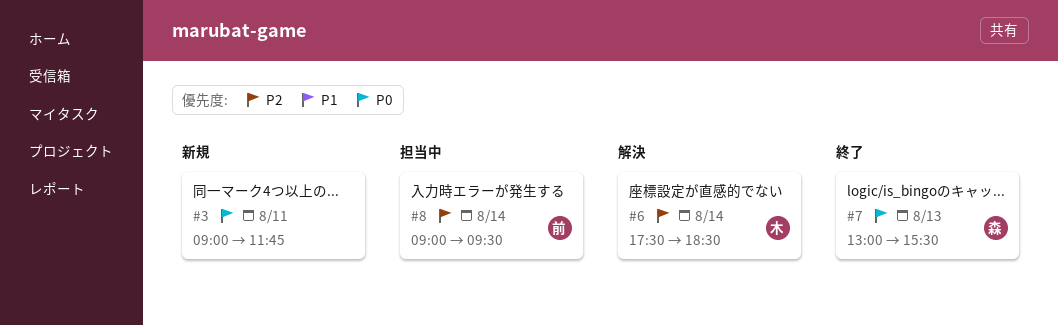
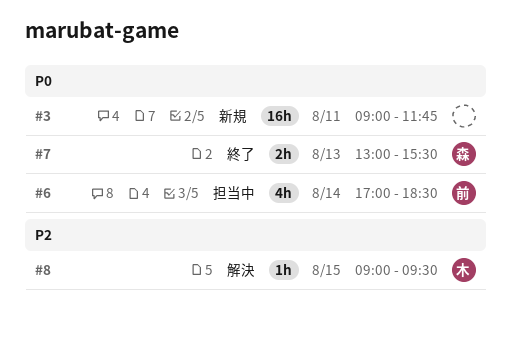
#6, status: 解決 -> 担当中
#6, owner: 木 -> 前
#6, priority: P2 -> P0
#6, begins: 17:30 -> 17:00
#8, status: 担当中 -> 解決
#8, owner: 前 -> 木
#8, day: Aug 14 -> Aug 15

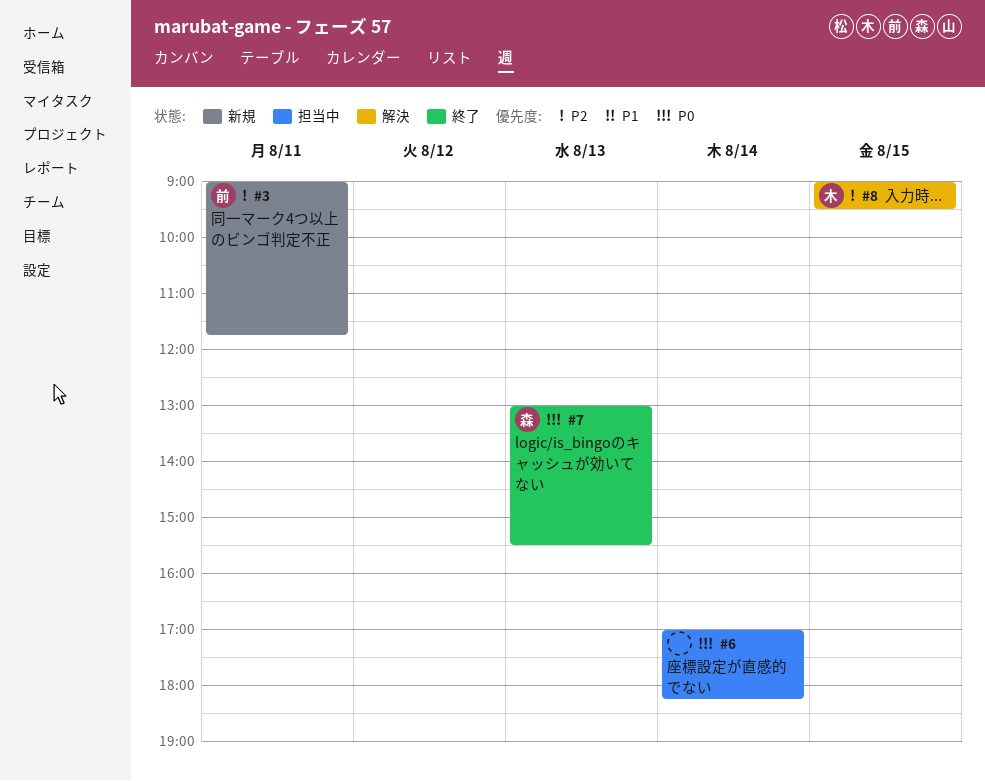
#3, owner: none -> 前
#3, priority: P0 -> P2
#6, owner: 前 -> none
#6, ends: 18:30 -> 18:15

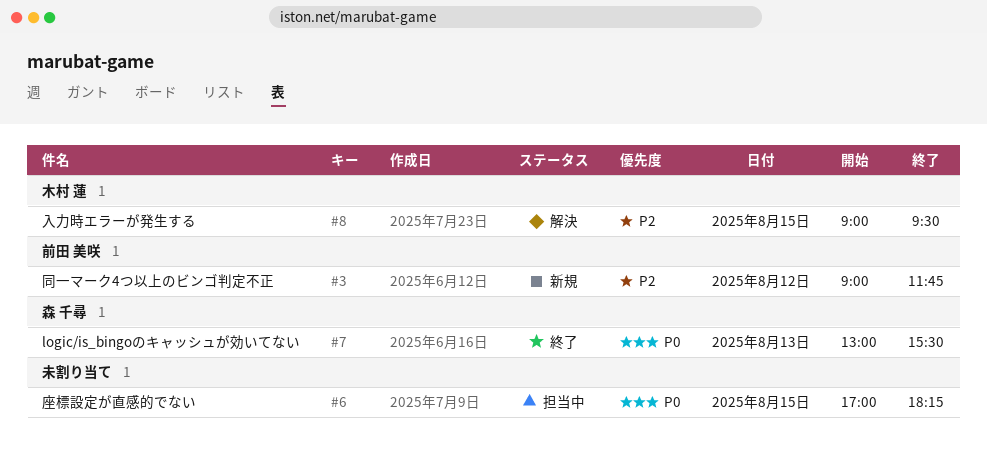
#3, day: Aug 11 -> Aug 12
#6, day: Aug 14 -> Aug 15

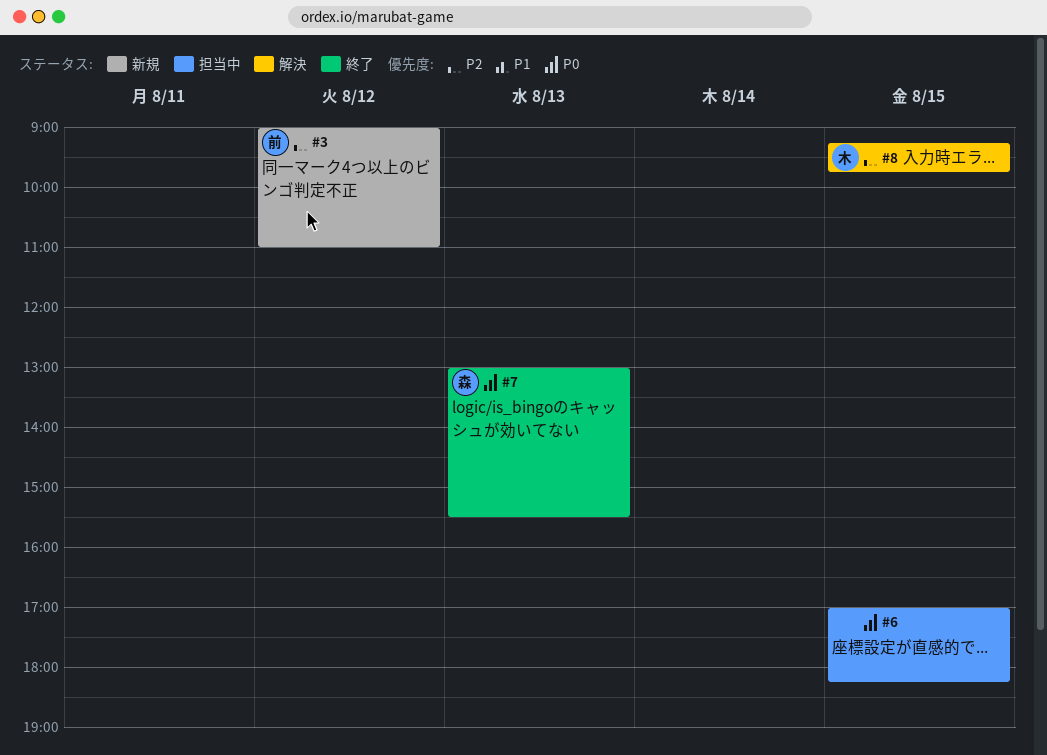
#3, ends: 11:45 -> 11:00
#8, begins: 09:00 -> 09:15
#8, ends: 09:30 -> 09:45

